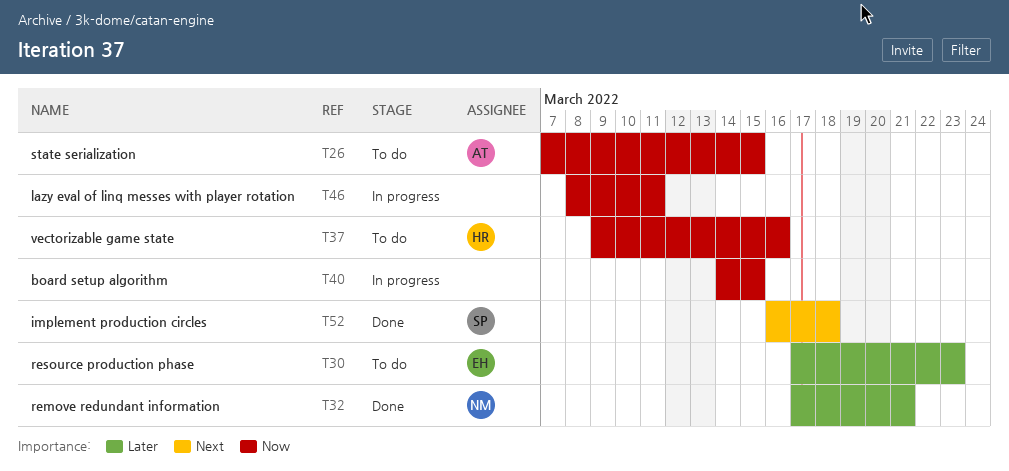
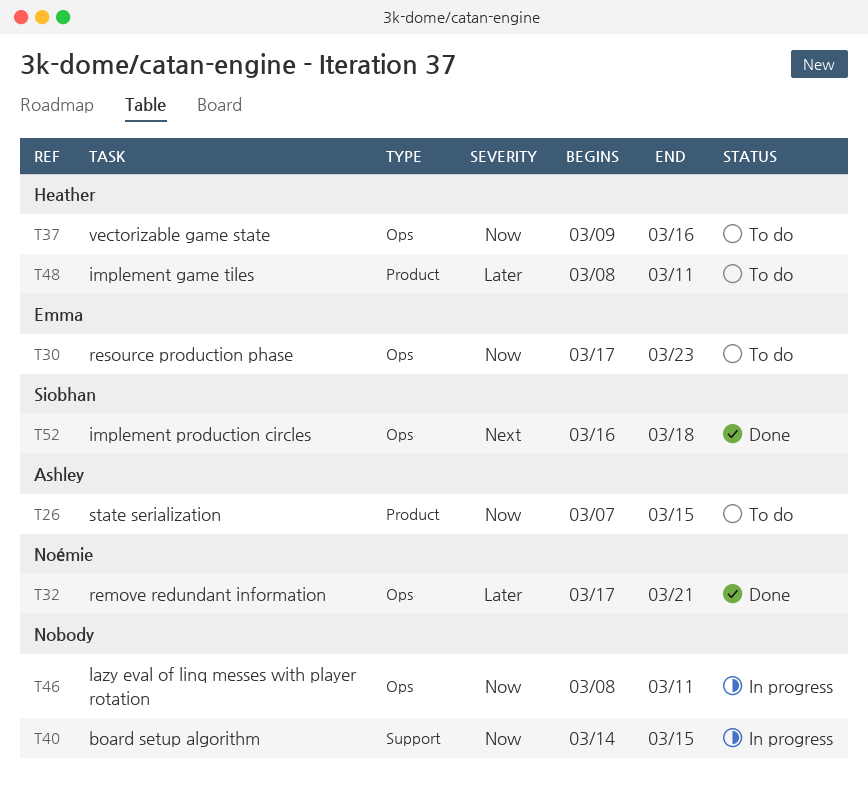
T30, priority: Later -> Now
T48: none -> present

